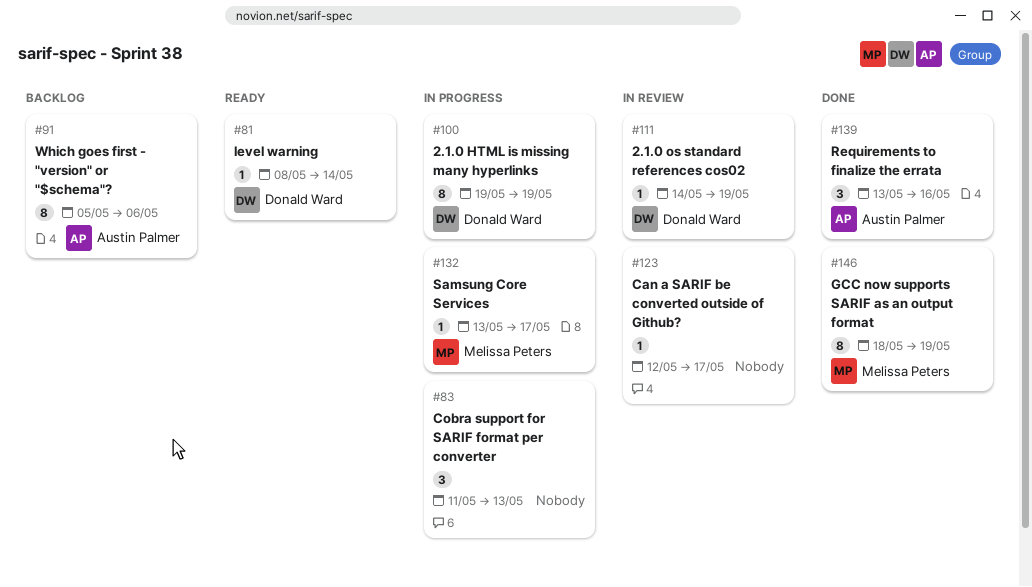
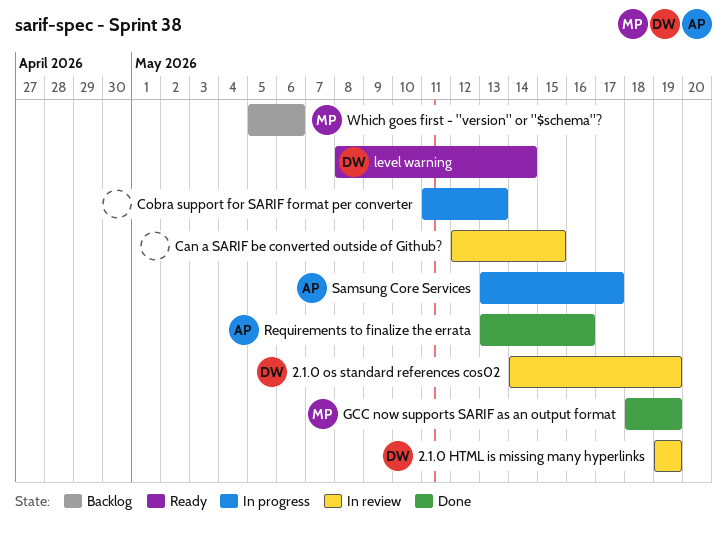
2.1.0 HTML is missing many hyperlinks, status: In progress -> In review
Can a SARIF be converted outside of Github?, due: May 17 -> May 15
Samsung Core Services, owner: Melissa Peters -> Austin Palmer
Which goes first - "version" or "$schema"?, owner: Austin Palmer -> Melissa Peters

